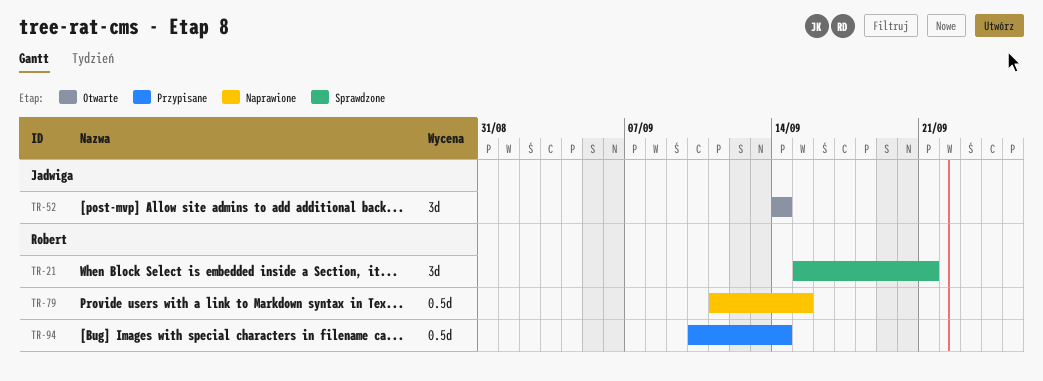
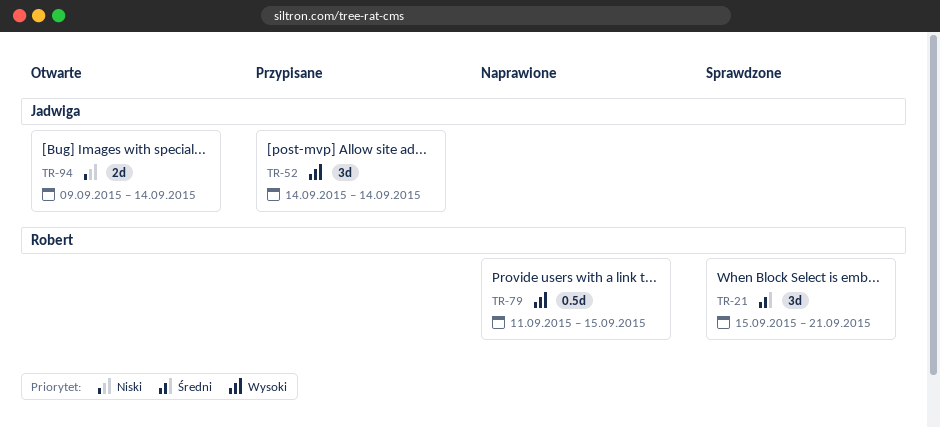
TR-52, status: Otwarte -> Przypisane
TR-94, status: Przypisane -> Otwarte
TR-94, owner: Robert -> Jadwiga
TR-94, estimate: 0.5d -> 2d
TR-94, start: Sep 10 -> Sep 9

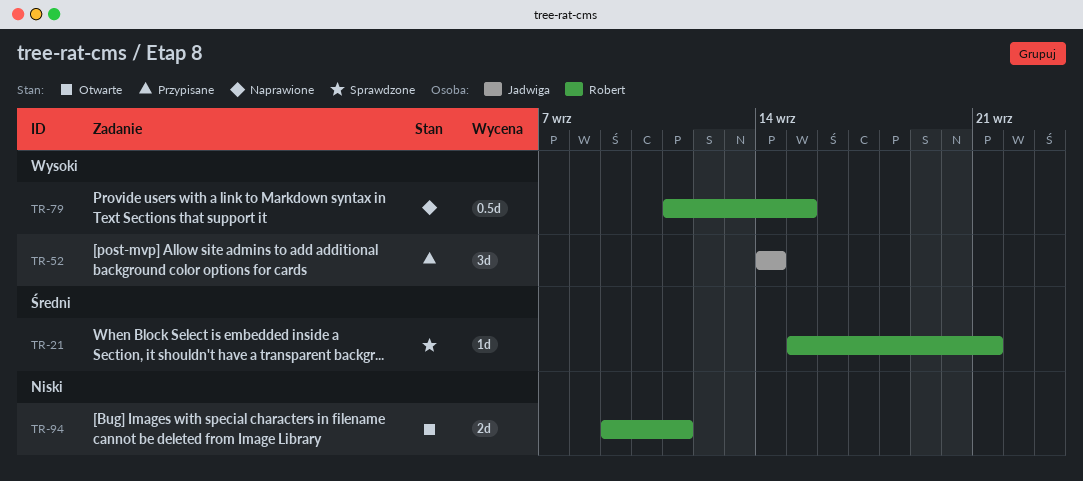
TR-21, estimate: 3d -> 1d
TR-94, owner: Jadwiga -> Robert
TR-94, due: Sep 14 -> Sep 11

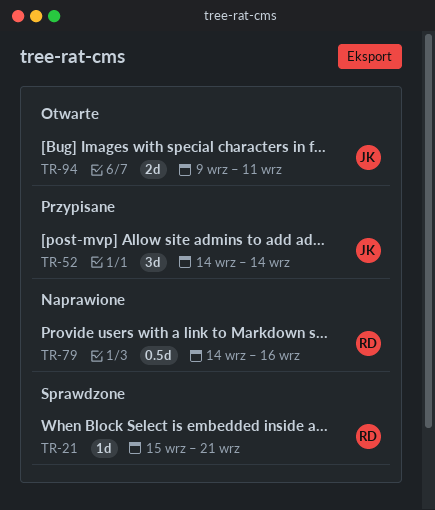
TR-79, start: Sep 11 -> Sep 14
TR-79, due: Sep 15 -> Sep 16
TR-94, owner: Robert -> Jadwiga

